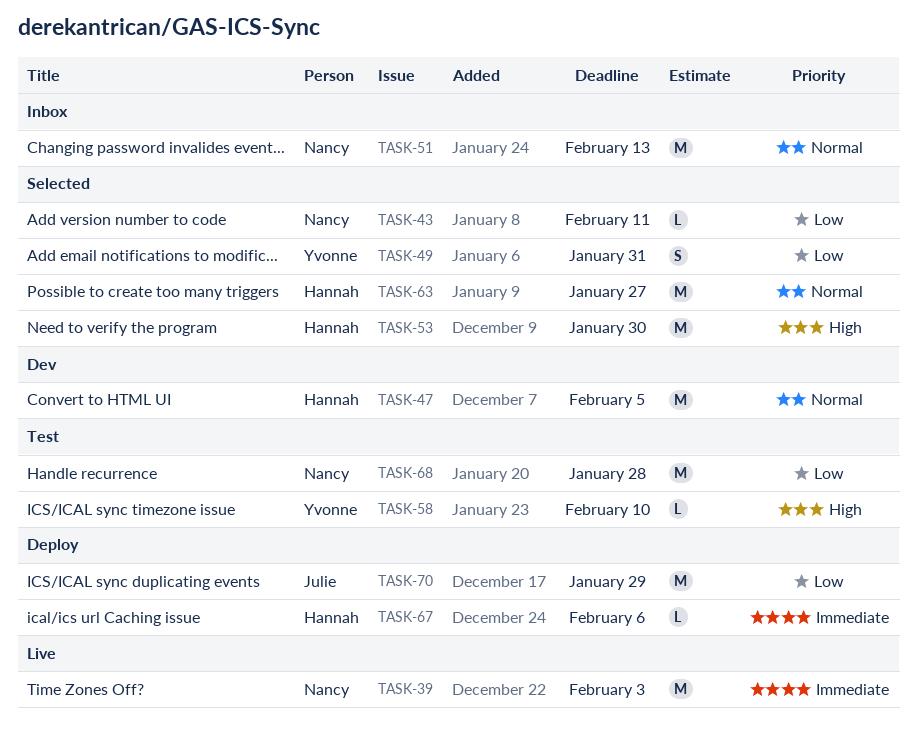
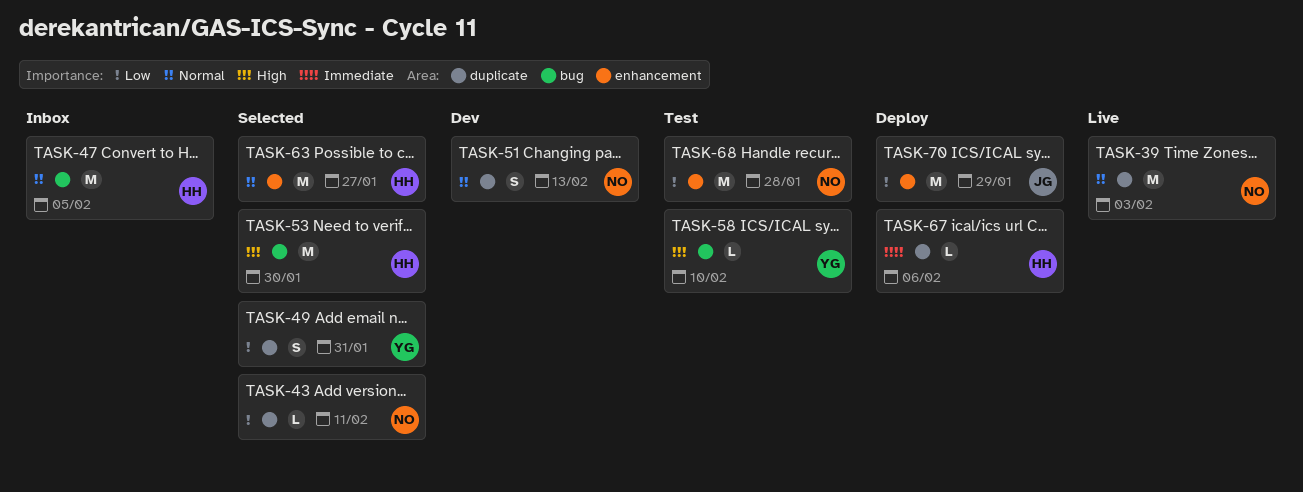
TASK-39, priority: Immediate -> Normal
TASK-47, status: Dev -> Inbox
TASK-51, status: Inbox -> Dev
TASK-51, estimate: M -> S

